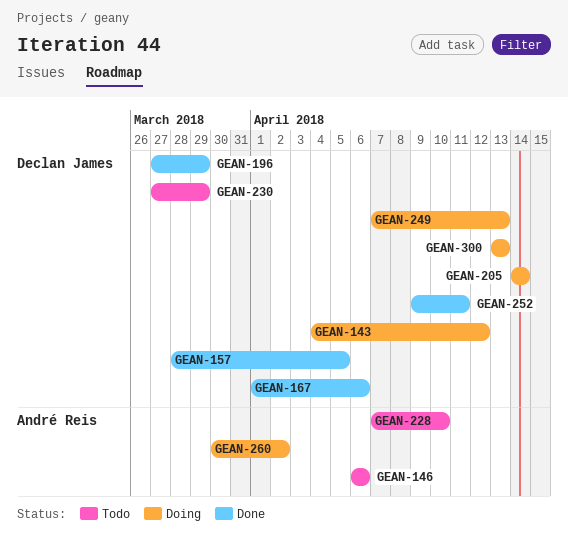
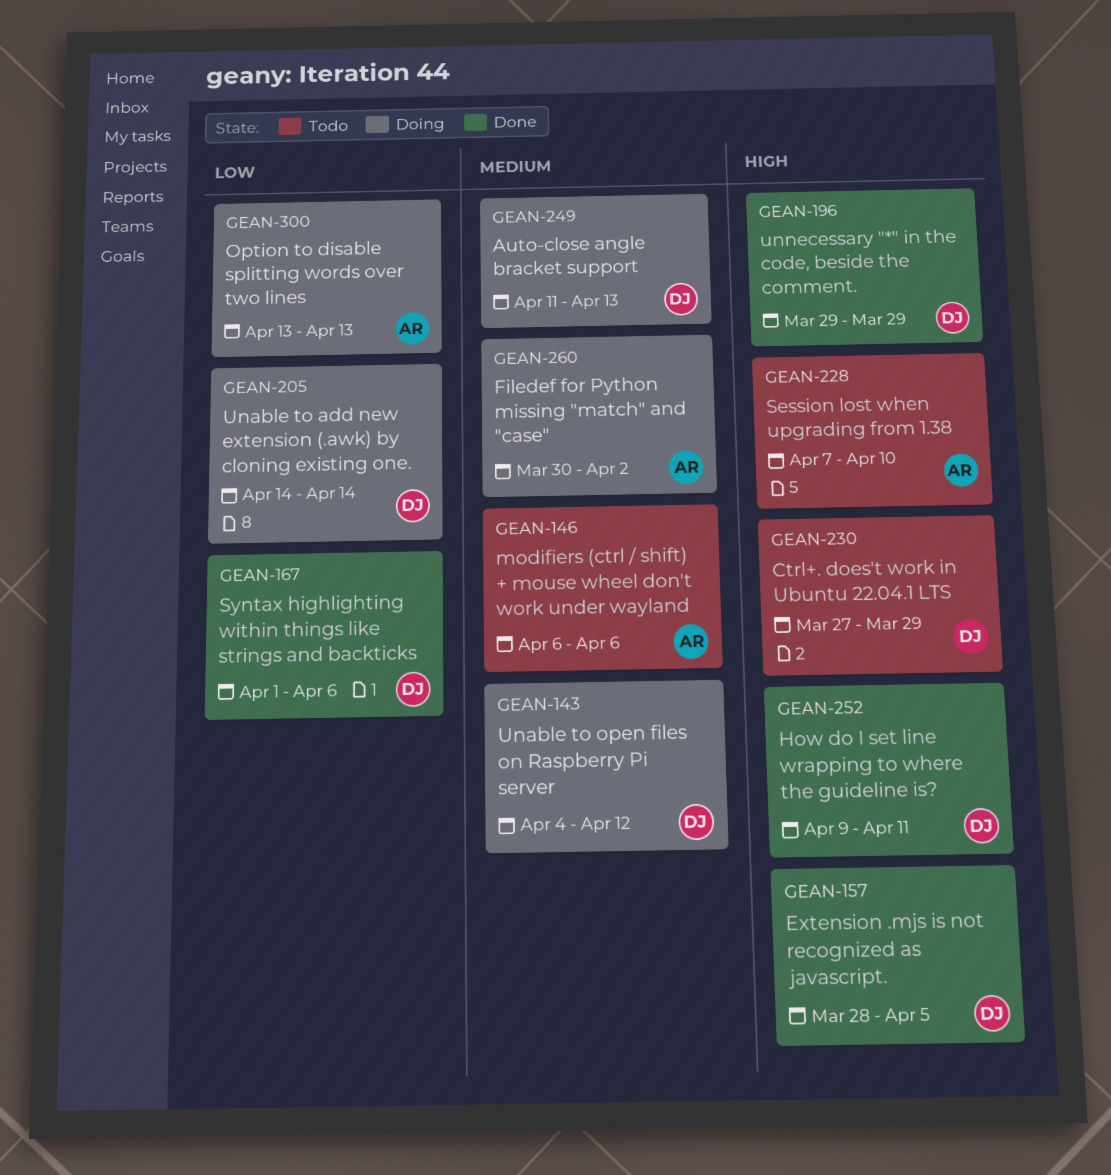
GEAN-196, start: Mar 27 -> Mar 29
GEAN-249, start: Apr 7 -> Apr 11
GEAN-300, owner: Declan James -> André Reis

